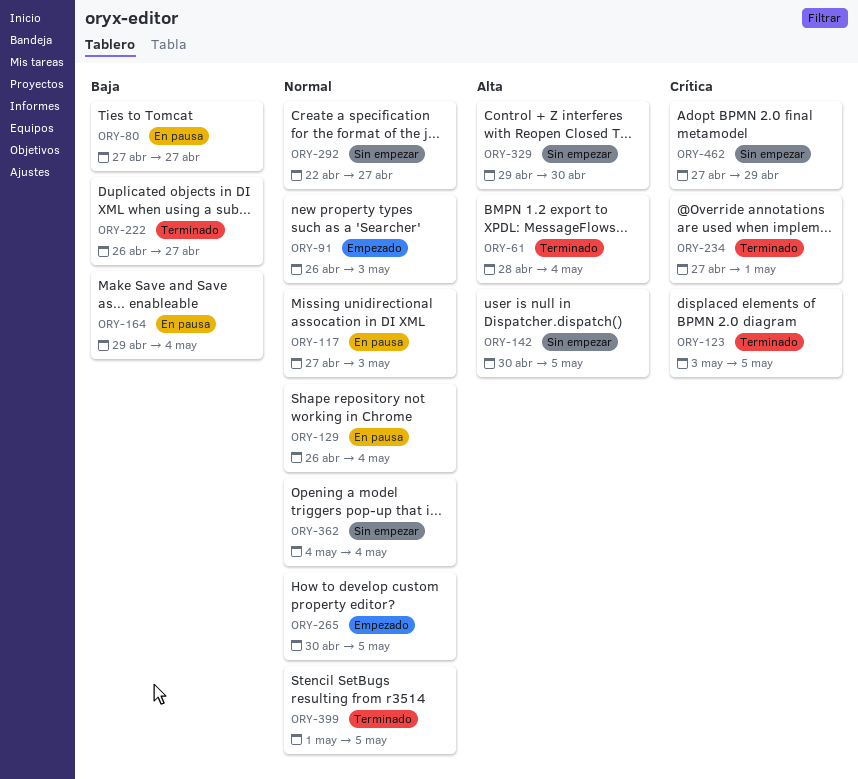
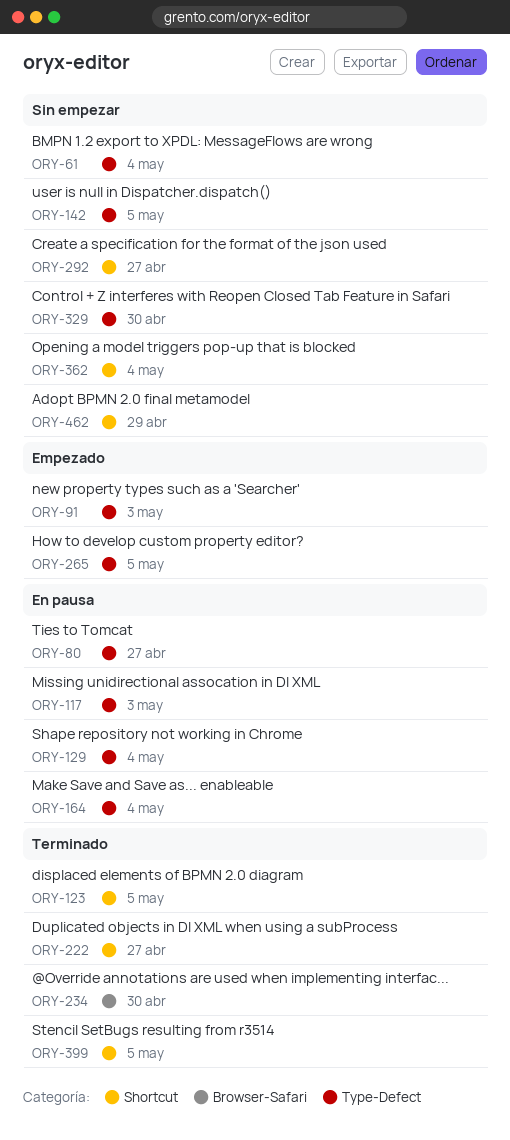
ORY-61, status: Terminado -> Sin empezar
ORY-234, due: May 1 -> Apr 30

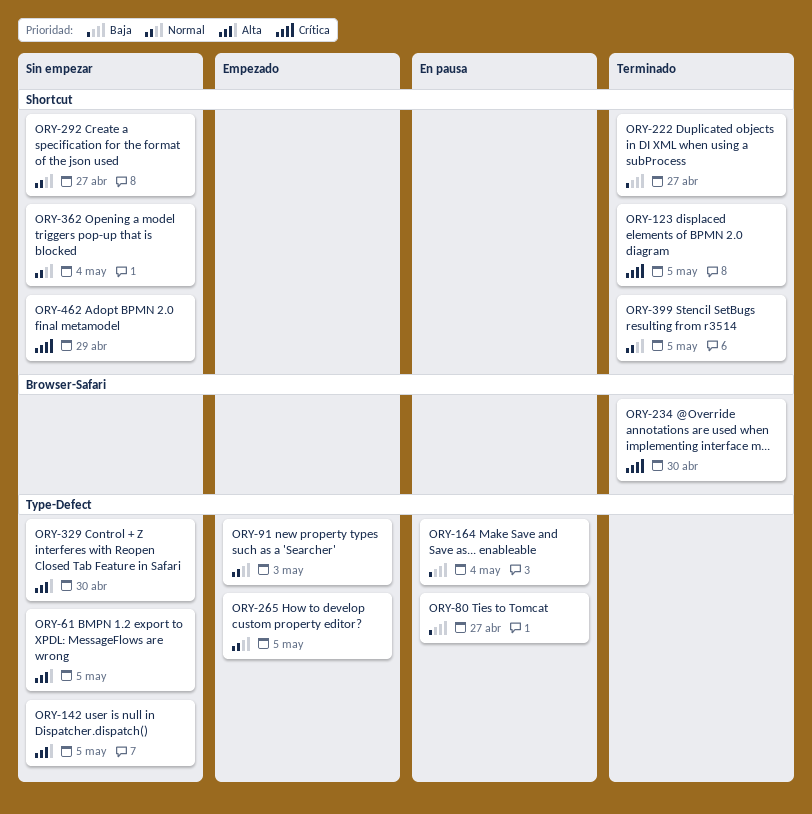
ORY-61, due: May 4 -> May 5
ORY-117: present -> none
ORY-129: present -> none

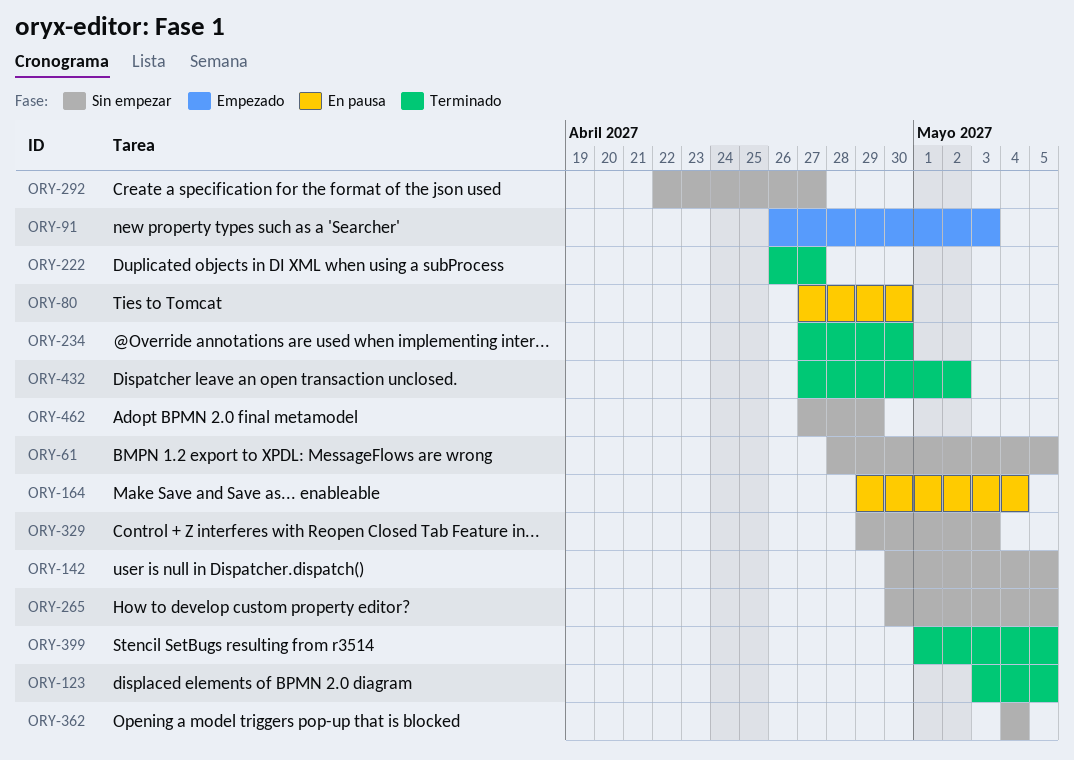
ORY-80, due: Apr 27 -> Apr 30
ORY-265, status: Empezado -> Sin empezar
ORY-329, due: Apr 30 -> May 3
ORY-432: none -> present

